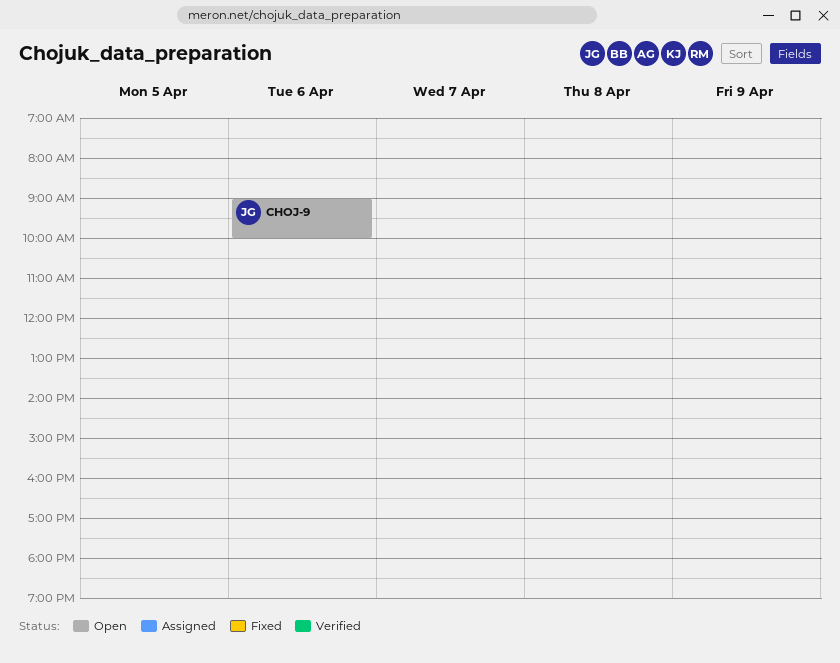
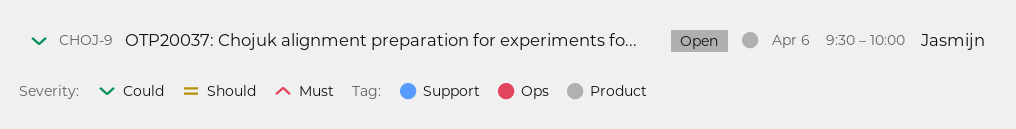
CHOJ-9, begins: 09:00 -> 09:30

